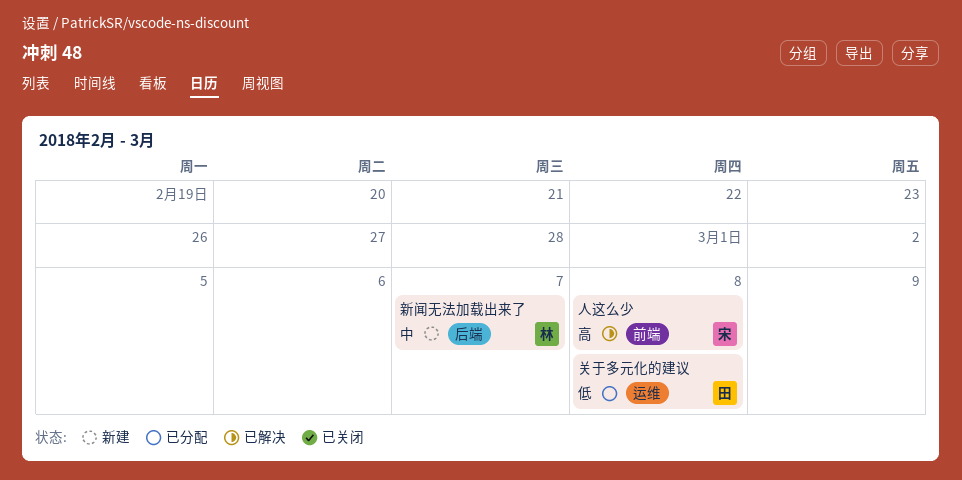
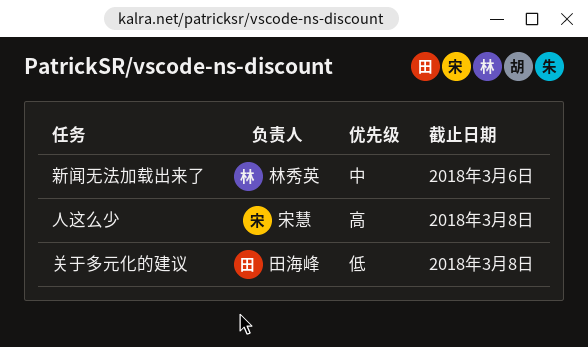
新闻无法加载出来了, due: Mar 7 -> Mar 6

